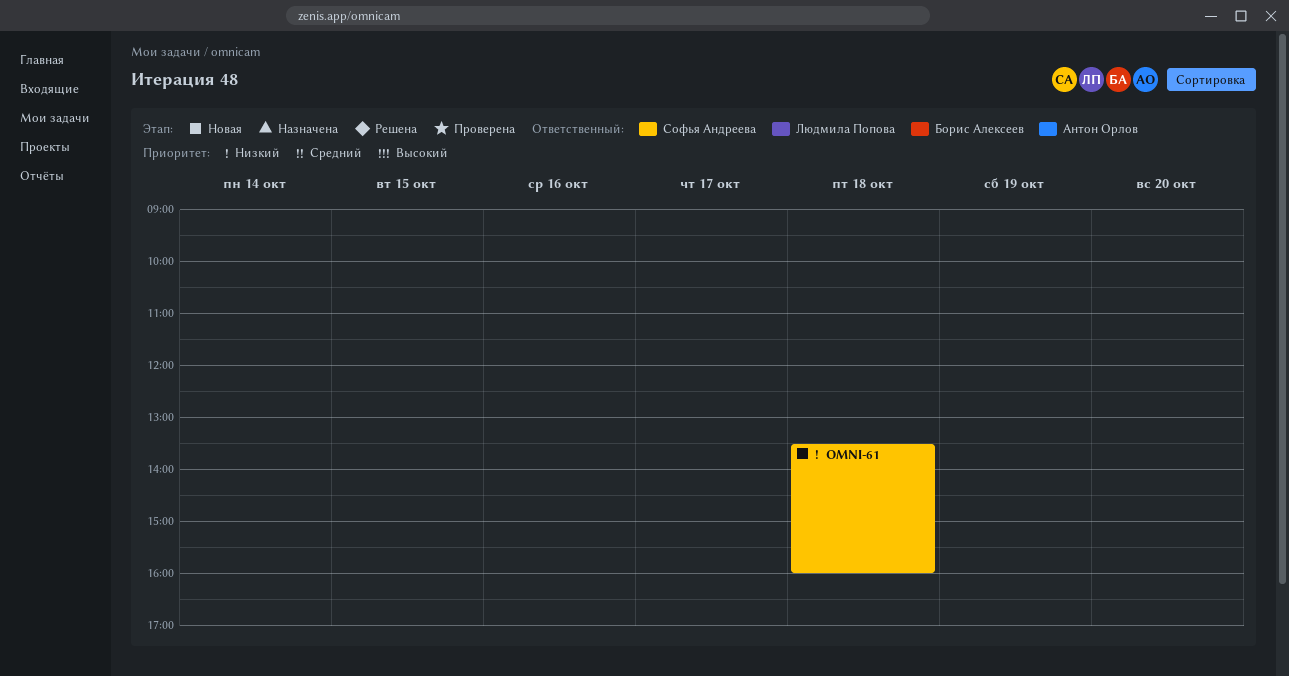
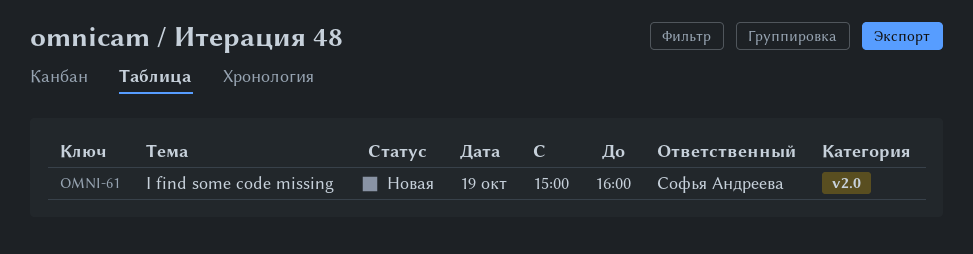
OMNI-61, day: Oct 18 -> Oct 19
OMNI-61, begins: 13:30 -> 15:00

